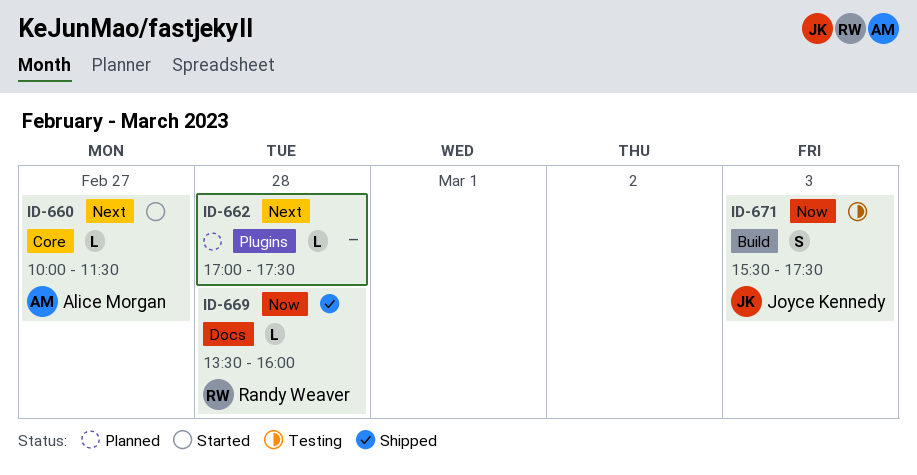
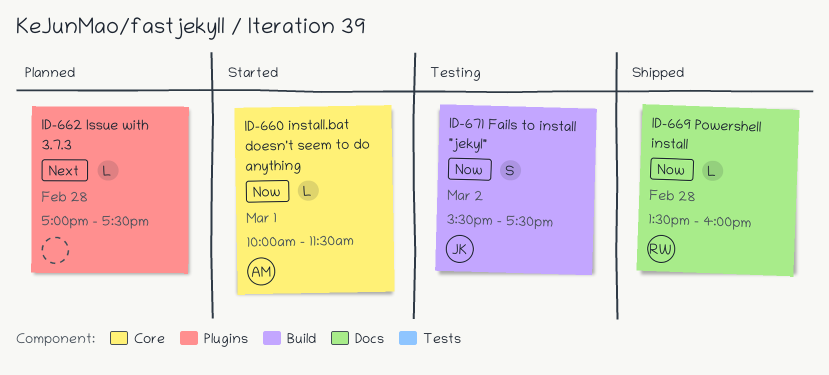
ID-660, priority: Next -> Now
ID-660, day: Feb 27 -> Mar 1
ID-671, day: Mar 3 -> Mar 2

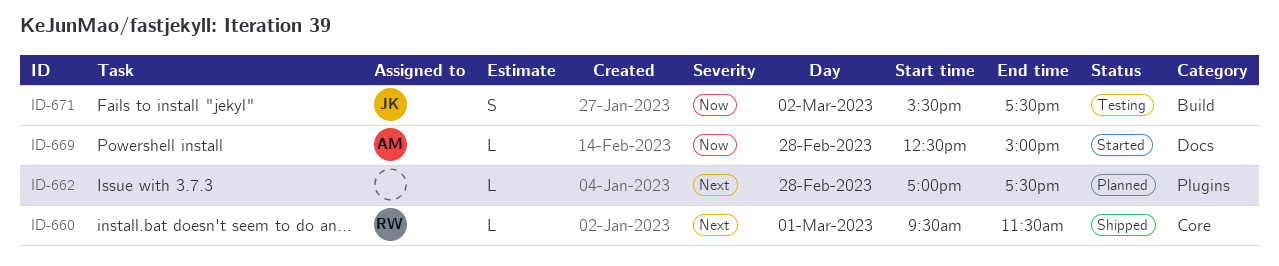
ID-660, status: Started -> Shipped
ID-660, owner: AM -> RW
ID-660, priority: Now -> Next
ID-660, begins: 10:00 -> 09:30
ID-669, status: Shipped -> Started
ID-669, owner: RW -> AM
ID-669, begins: 13:30 -> 12:30
ID-669, ends: 16:00 -> 15:00

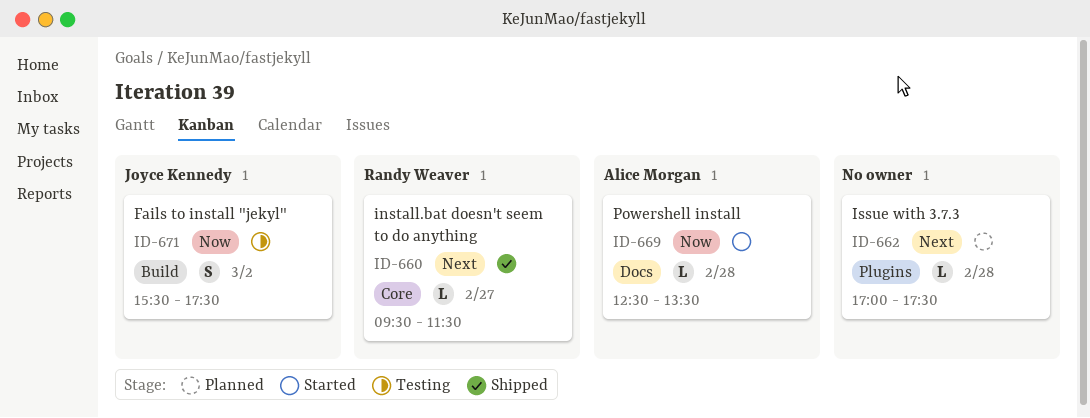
ID-660, day: Mar 1 -> Feb 27
ID-669, ends: 15:00 -> 13:30

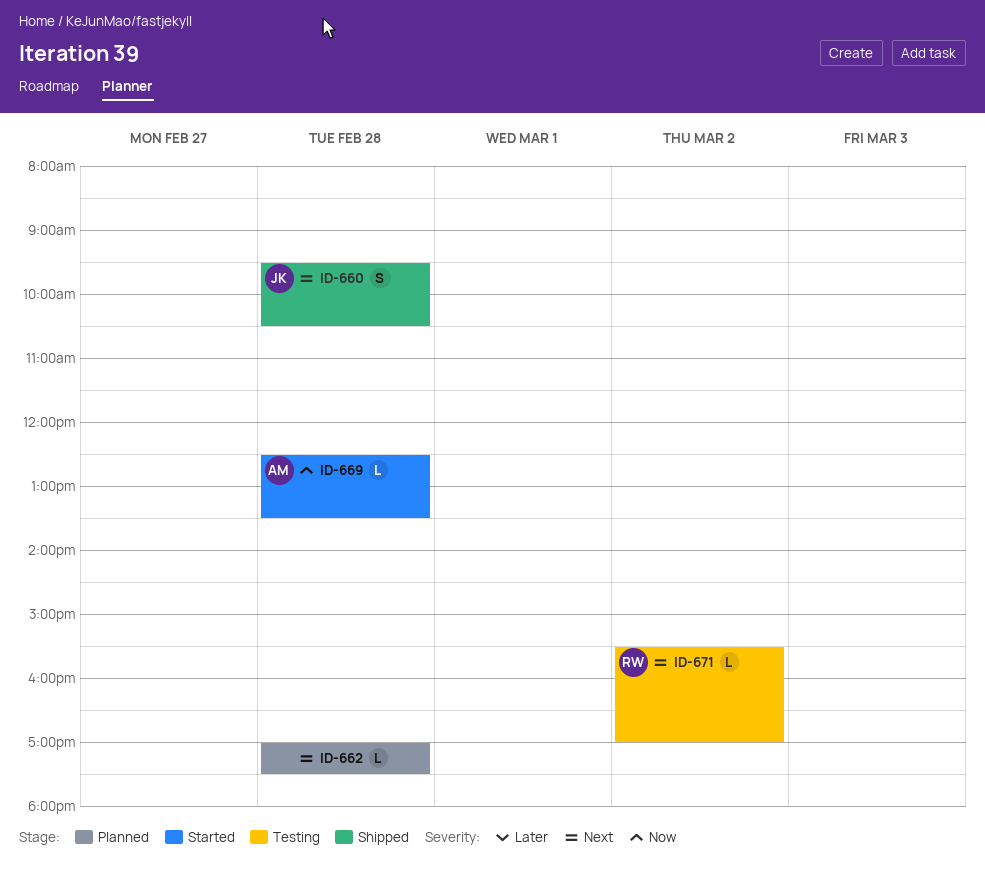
ID-660, owner: Randy Weaver -> Joyce Kennedy
ID-660, estimate: L -> S
ID-660, day: Feb 27 -> Feb 28
ID-660, ends: 11:30 -> 10:30
ID-671, owner: Joyce Kennedy -> Randy Weaver
ID-671, priority: Now -> Next
ID-671, estimate: S -> L
ID-671, ends: 17:30 -> 17:00

